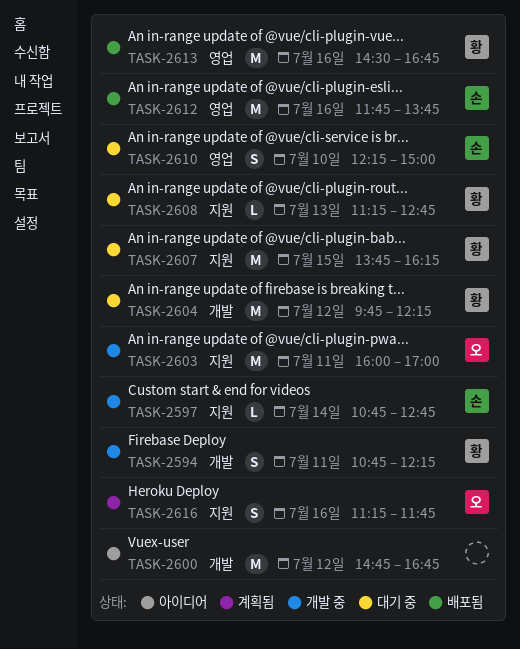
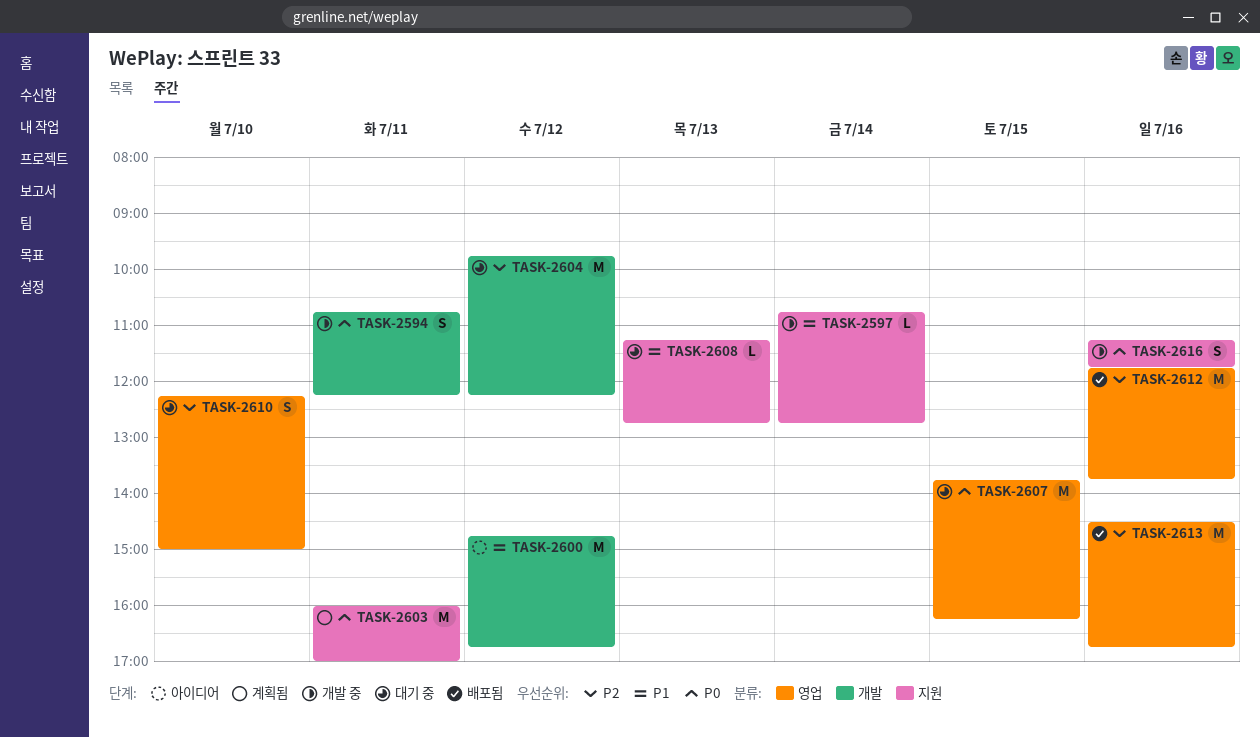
TASK-2603, status: 개발 중 -> 계획됨
TASK-2607, label: 지원 -> 영업
TASK-2616, status: 계획됨 -> 개발 중

